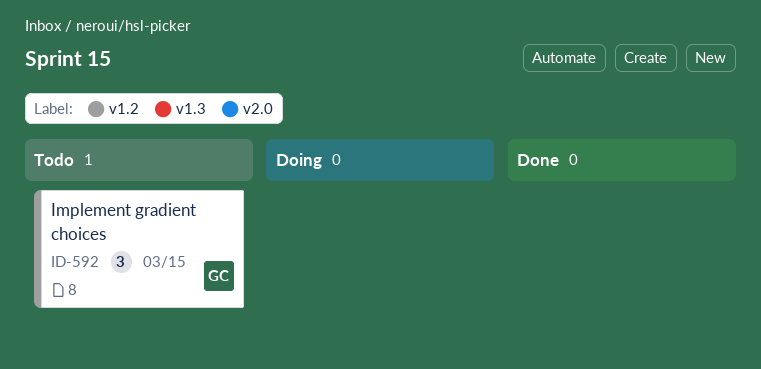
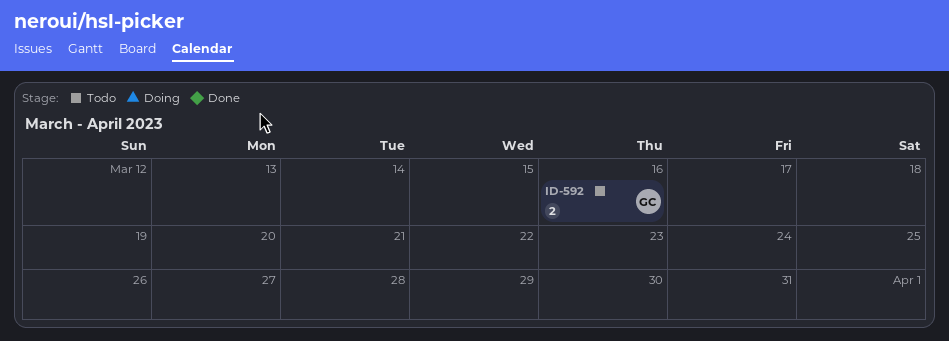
ID-592, estimate: 3 -> 2
ID-592, due: Mar 15 -> Mar 16

